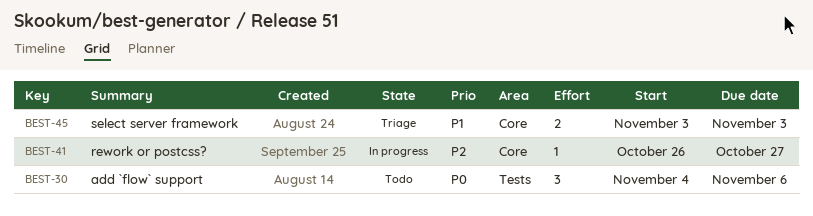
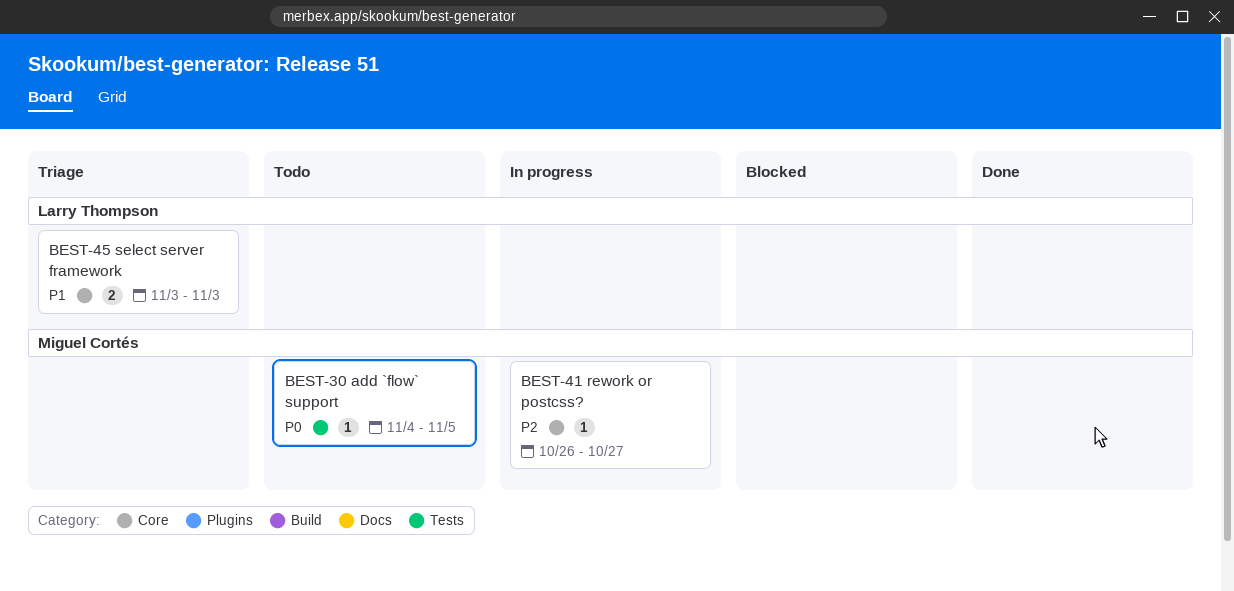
BEST-30, estimate: 3 -> 1
BEST-30, due: Nov 6 -> Nov 5

